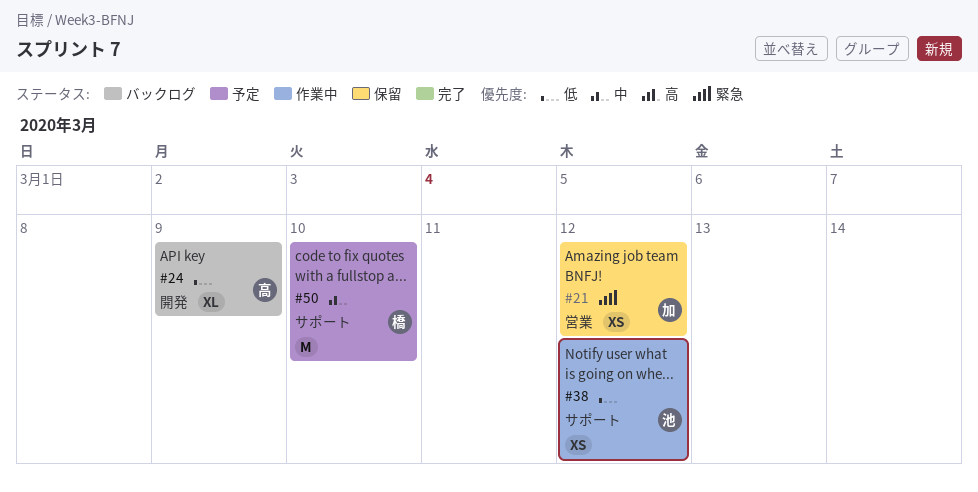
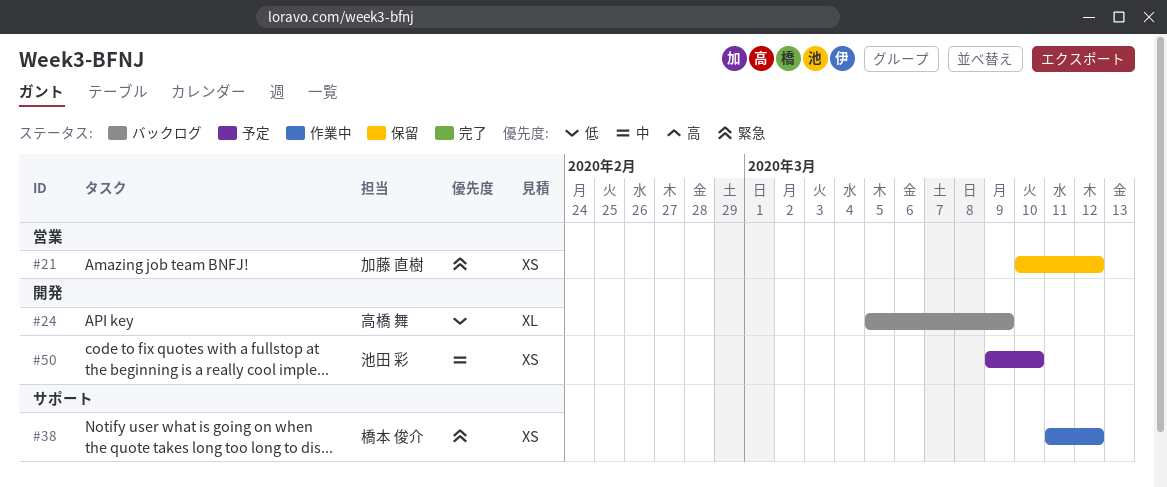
#38, owner: 池田 彩 -> 橋本 俊介
#38, priority: 低 -> 緊急
#50, owner: 橋本 俊介 -> 池田 彩
#50, label: サポート -> 開発
#50, estimate: M -> XS

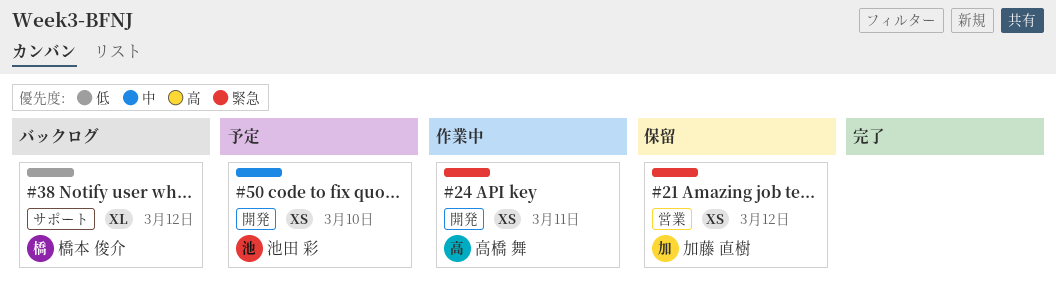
#24, status: バックログ -> 作業中
#24, priority: 低 -> 緊急
#24, estimate: XL -> XS
#24, due: Mar 9 -> Mar 11
#38, status: 作業中 -> バックログ
#38, priority: 緊急 -> 低
#38, estimate: XS -> XL

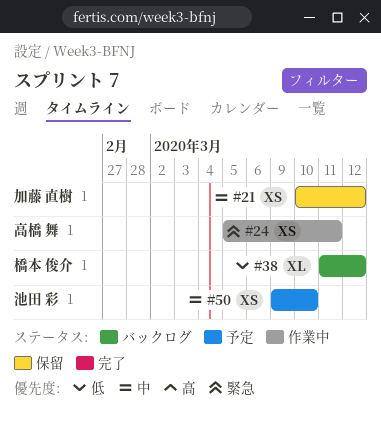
#21, priority: 緊急 -> 中

